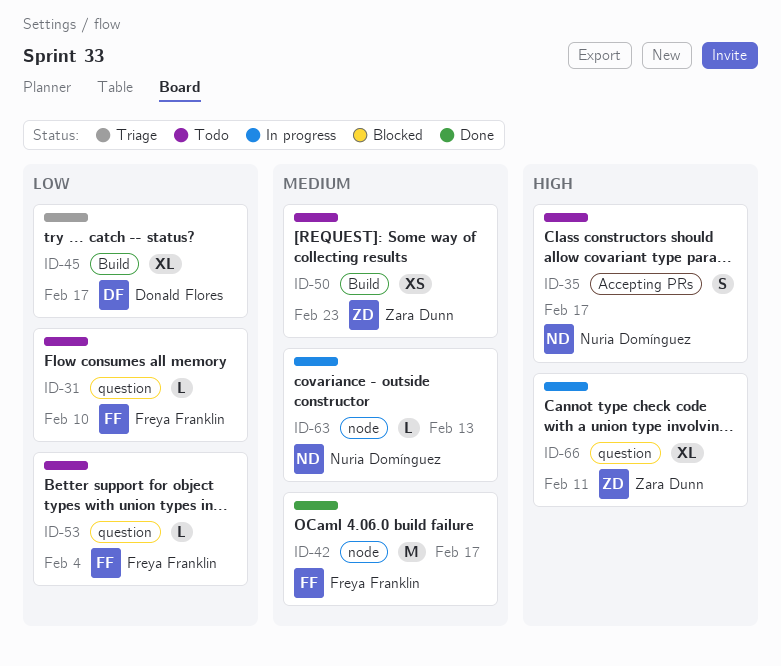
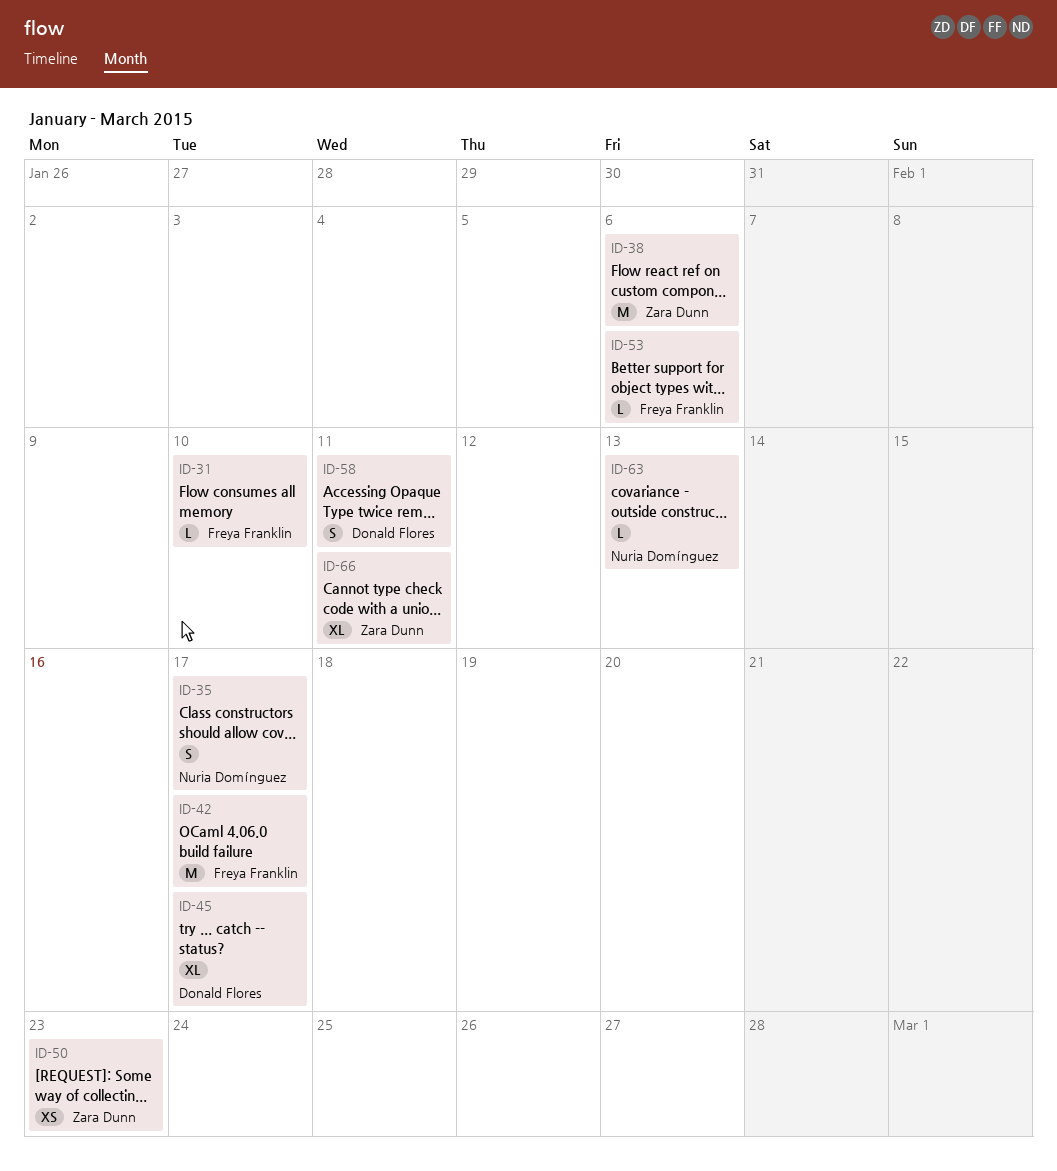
ID-38: none -> present
ID-53, due: Feb 4 -> Feb 6
ID-58: none -> present

